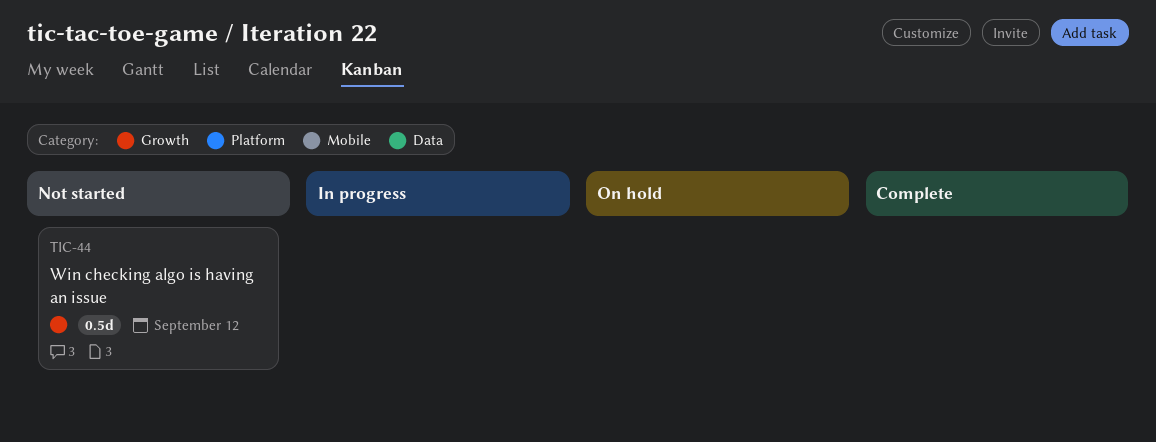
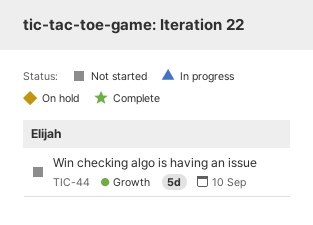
TIC-44, estimate: 0.5d -> 5d
TIC-44, due: Sep 12 -> Sep 10

